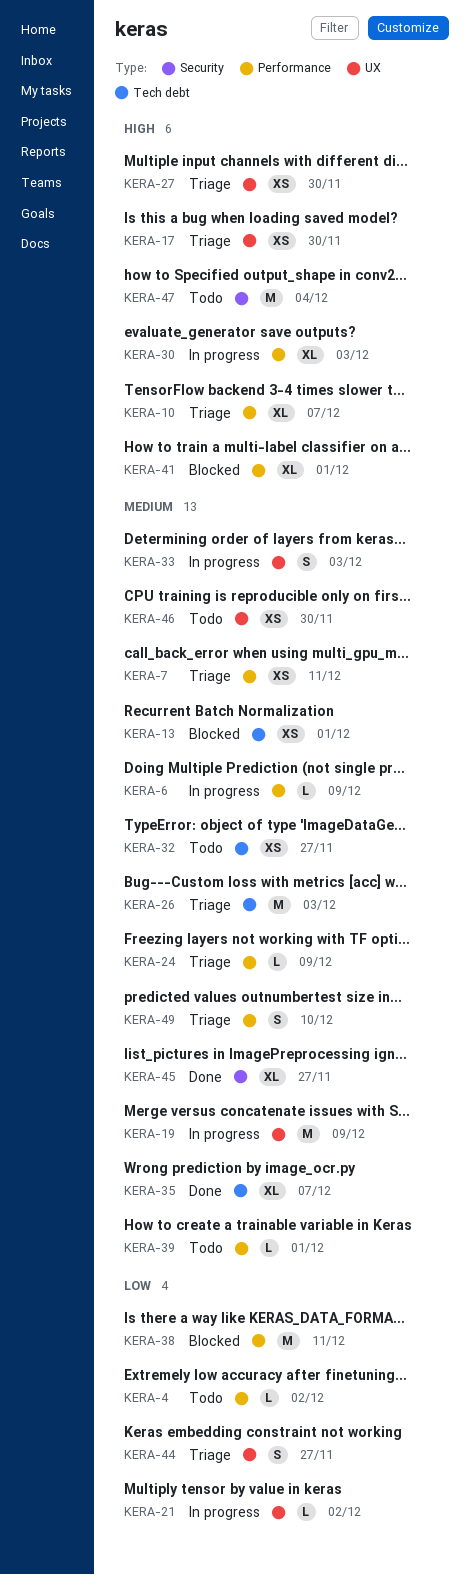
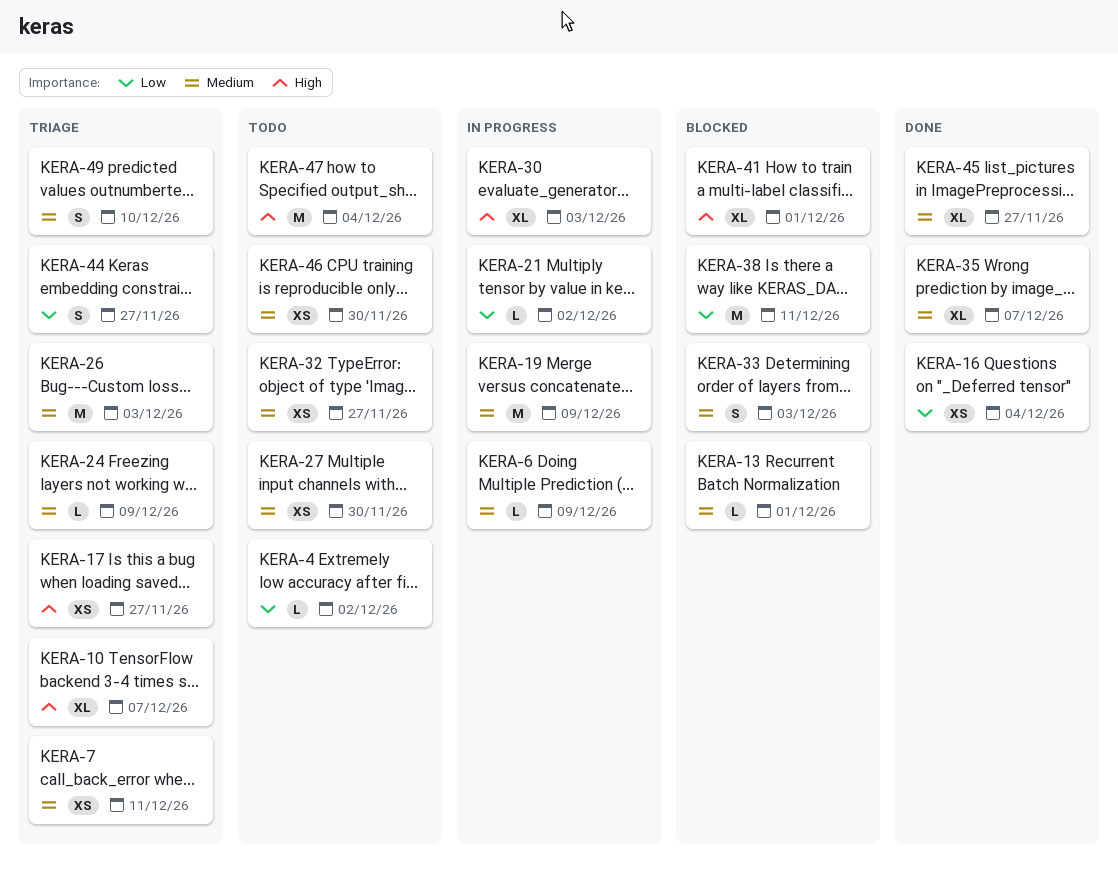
KERA-13, estimate: XS -> L
KERA-16: none -> present
KERA-17, due: Nov 30 -> Nov 27
KERA-27, status: Triage -> Todo
KERA-27, priority: High -> Medium
KERA-33, status: In progress -> Blocked
KERA-39: present -> none

